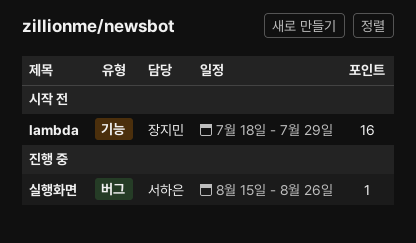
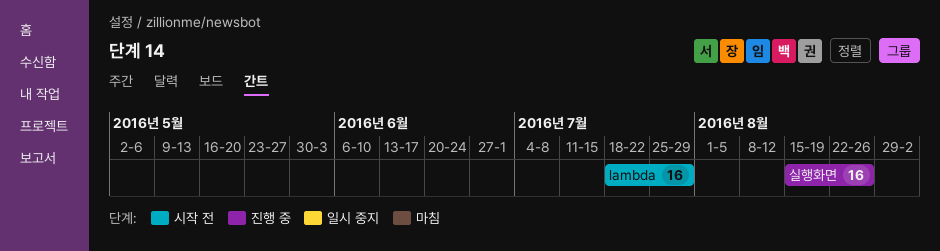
실행화면, estimate: 1 -> 16

